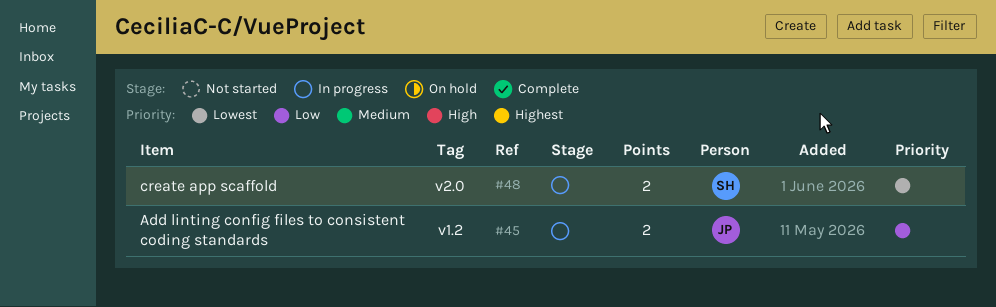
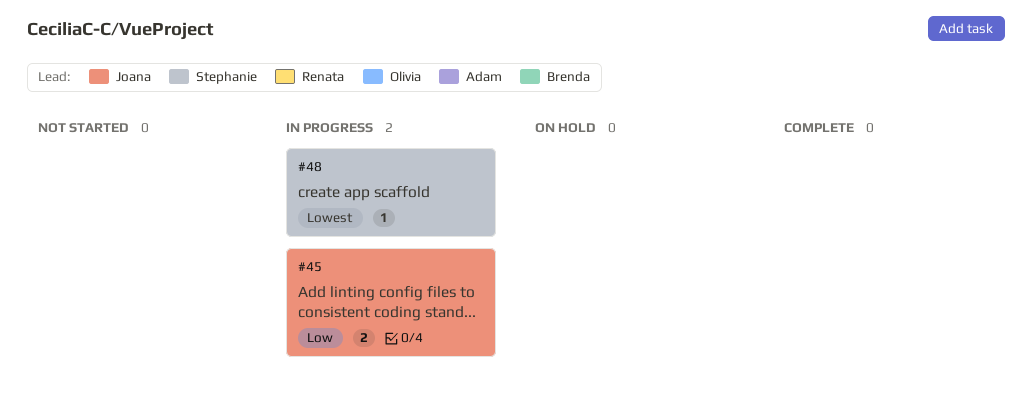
#48, estimate: 2 -> 1

